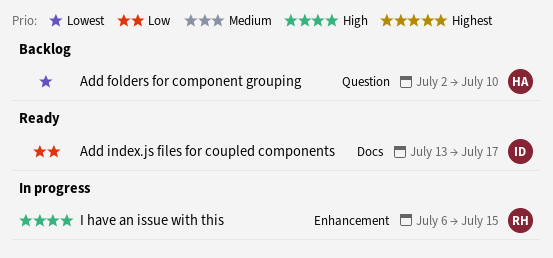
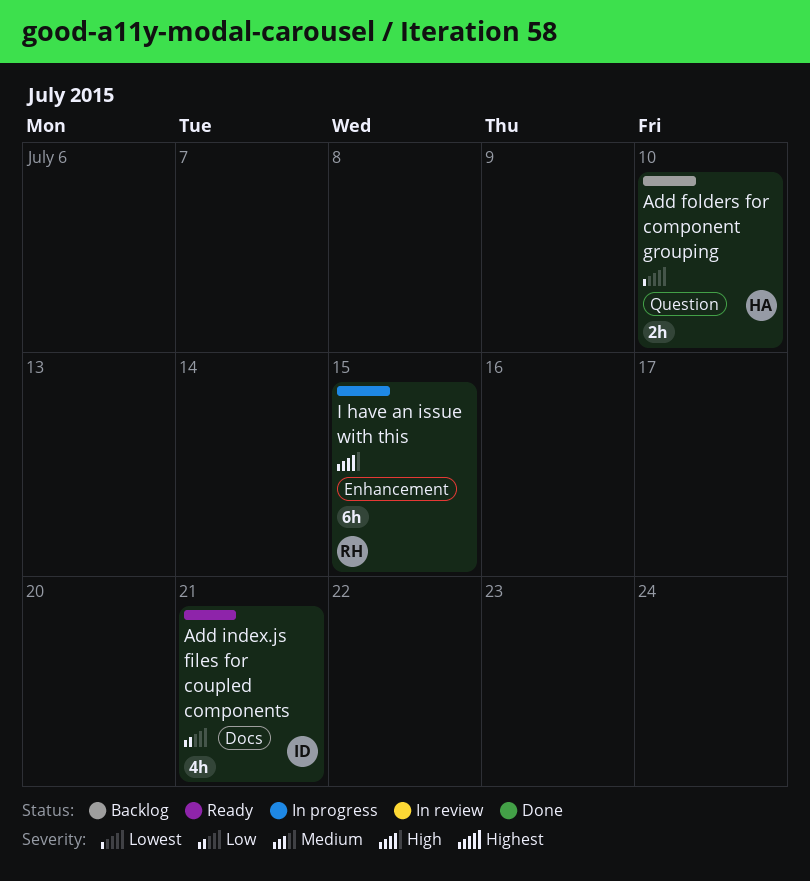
Add index.js files for coupled components, due: Jul 17 -> Jul 21

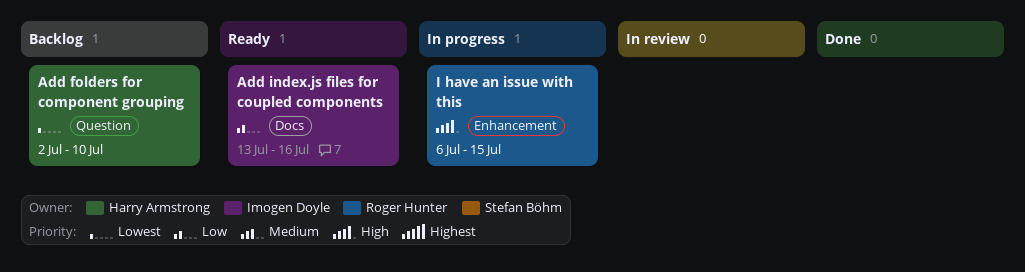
Add index.js files for coupled components, due: Jul 21 -> Jul 16

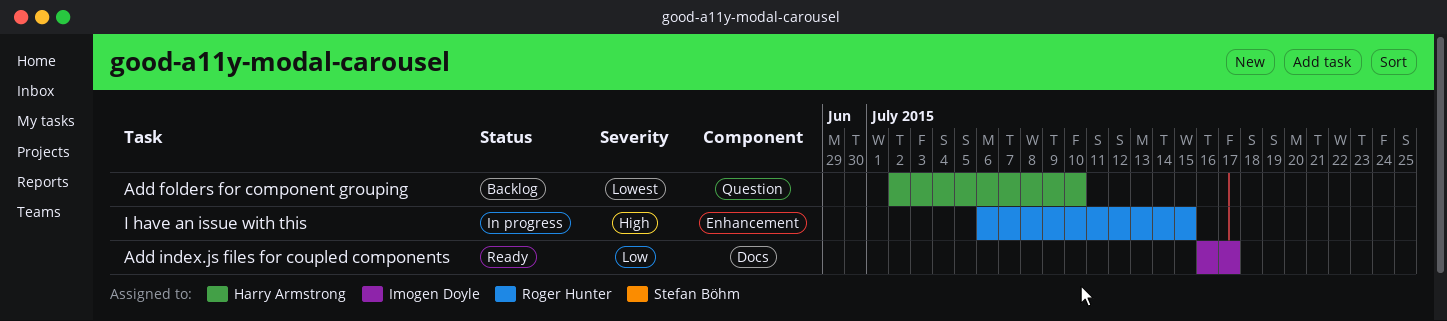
Add index.js files for coupled components, start: Jul 13 -> Jul 16
Add index.js files for coupled components, due: Jul 16 -> Jul 17

